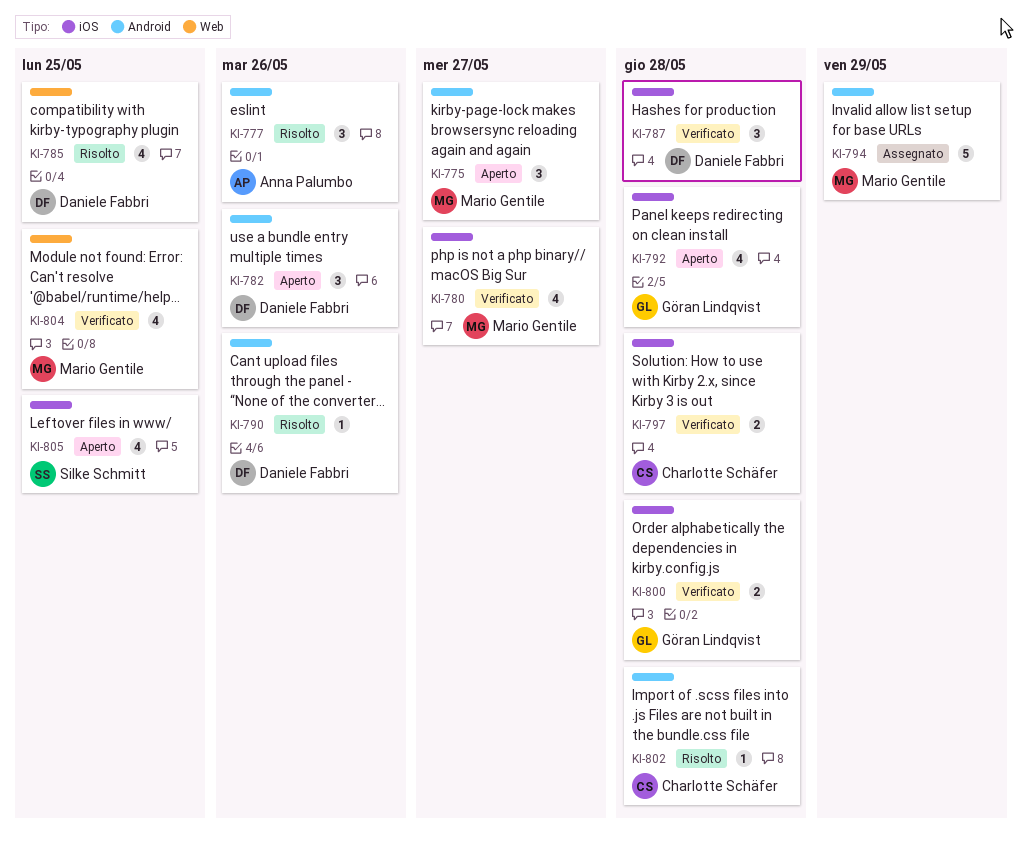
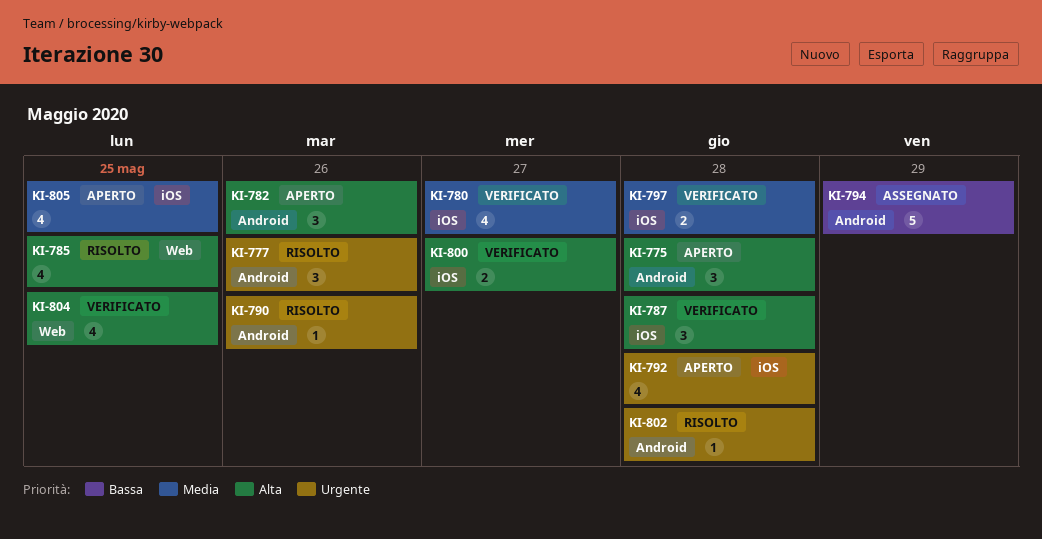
KI-775, due: May 27 -> May 28
KI-800, due: May 28 -> May 27

